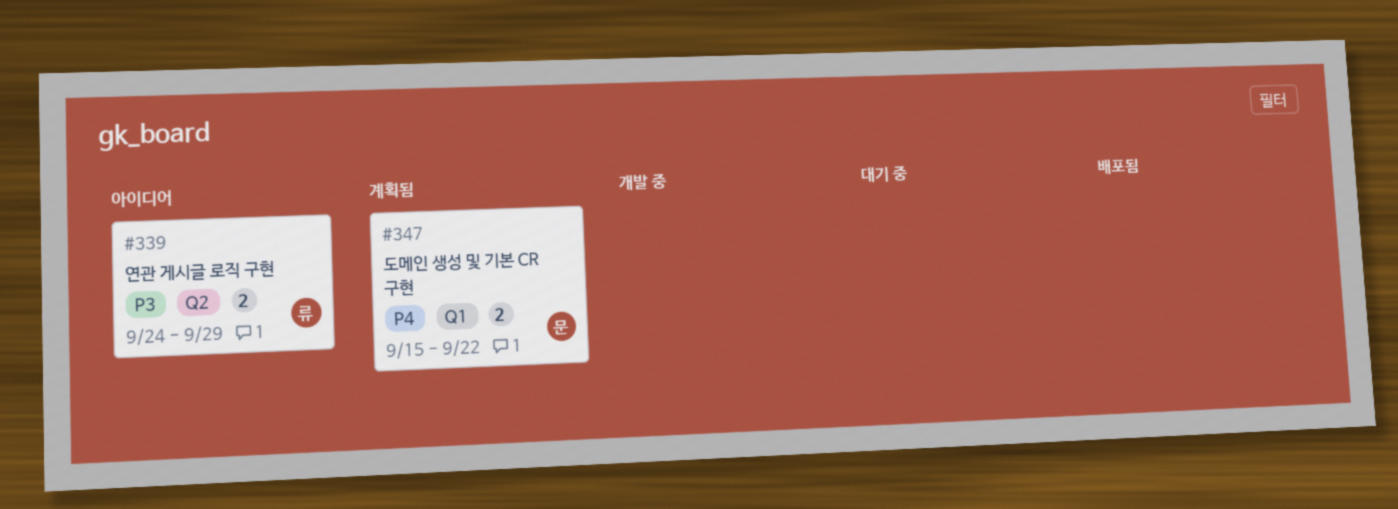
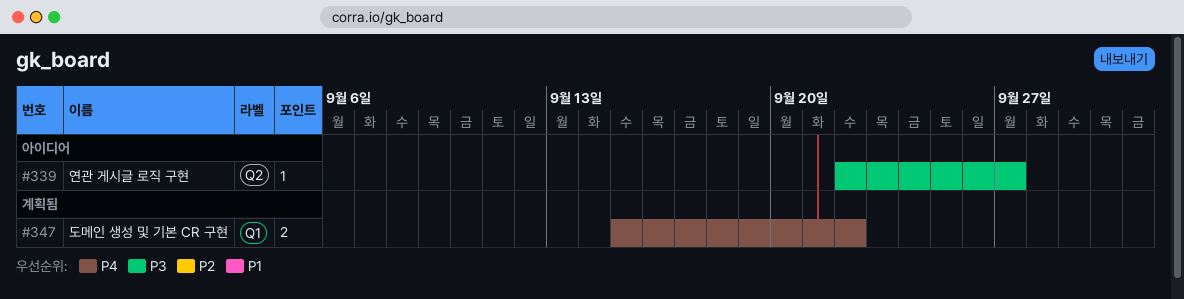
#339, estimate: 2 -> 1
#339, start: Sep 24 -> Sep 22
#339, due: Sep 29 -> Sep 27

